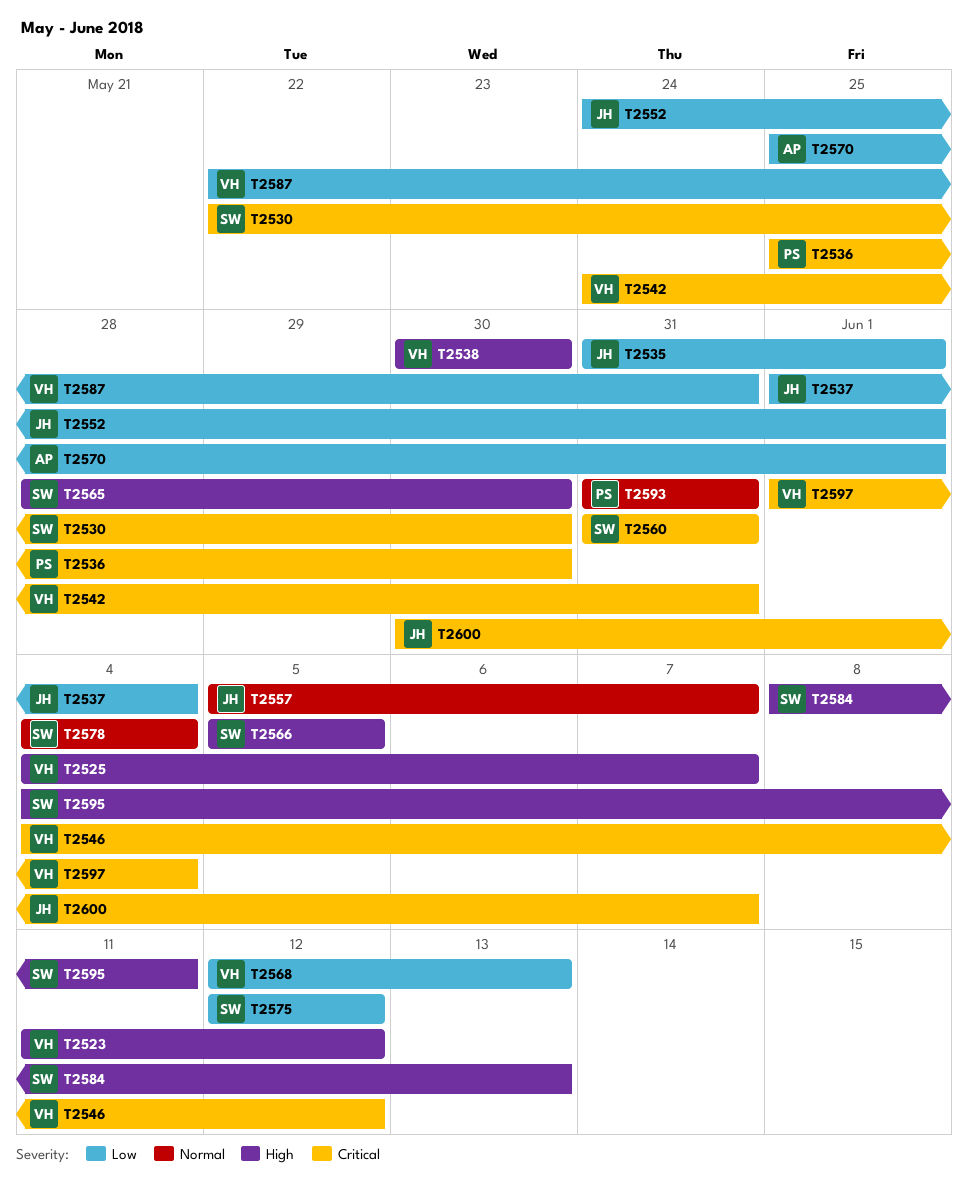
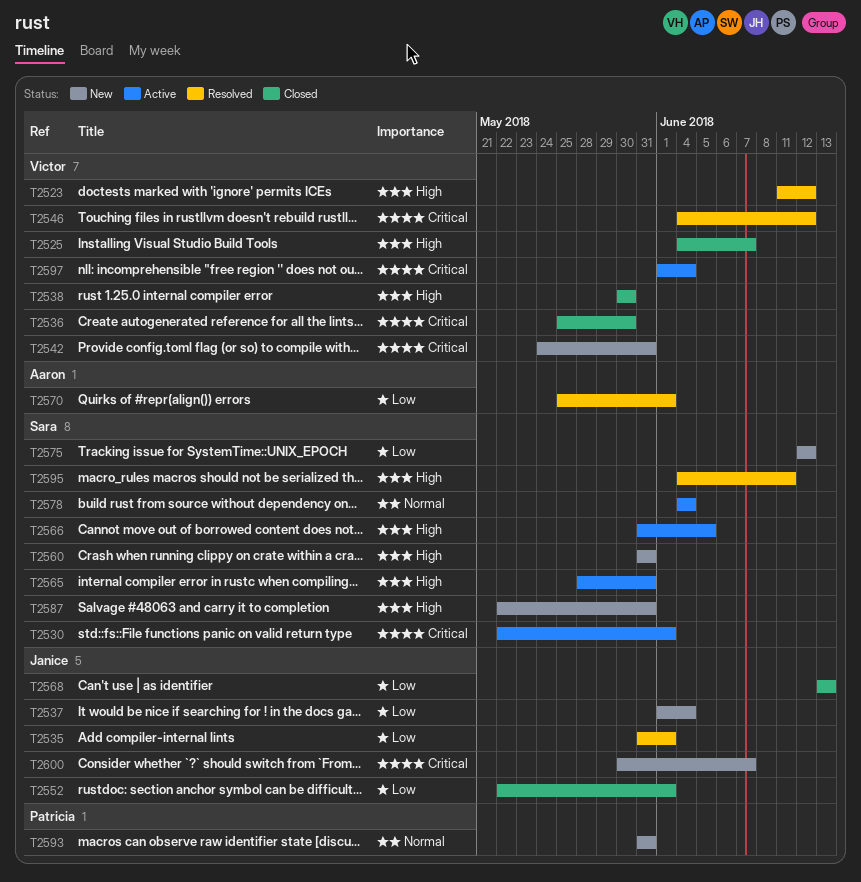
T2530, due: May 30 -> Jun 1
T2536, owner: Patricia -> Victor
T2552, start: May 24 -> May 22
T2557: present -> none
T2560, priority: Critical -> High
T2565, due: May 30 -> May 31
T2566, start: Jun 5 -> May 31
T2568, owner: Victor -> Janice
T2568, start: Jun 12 -> Jun 13
T2584: present -> none
T2587, owner: Victor -> Sara
T2587, priority: Low -> High

